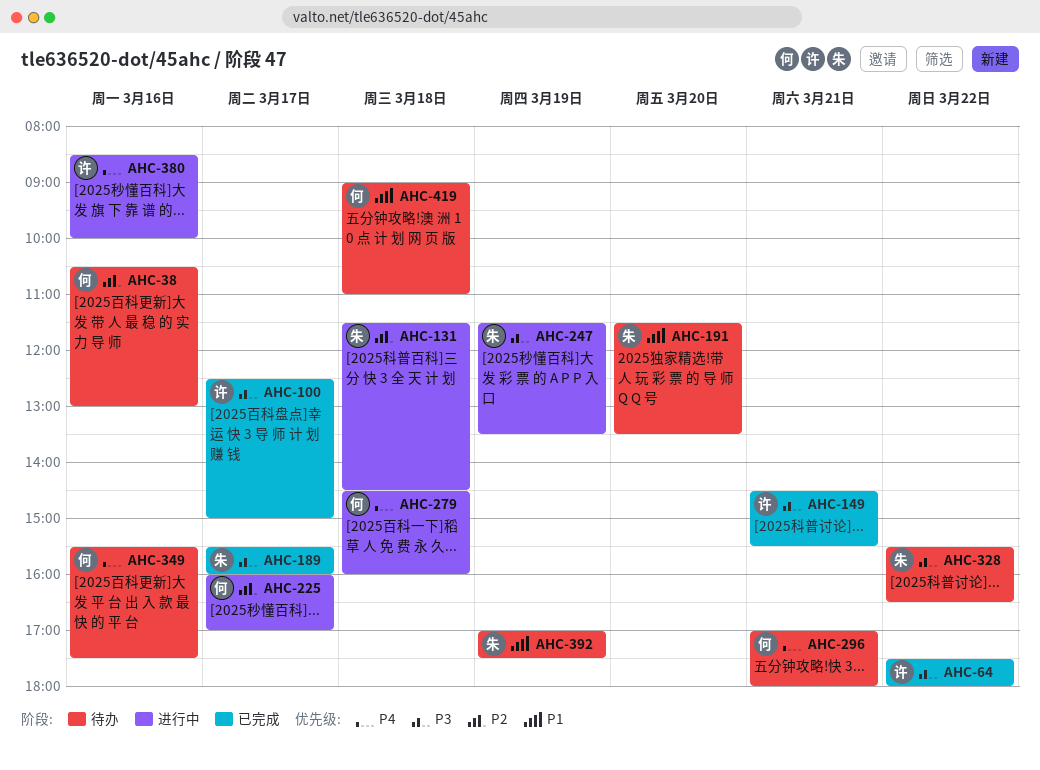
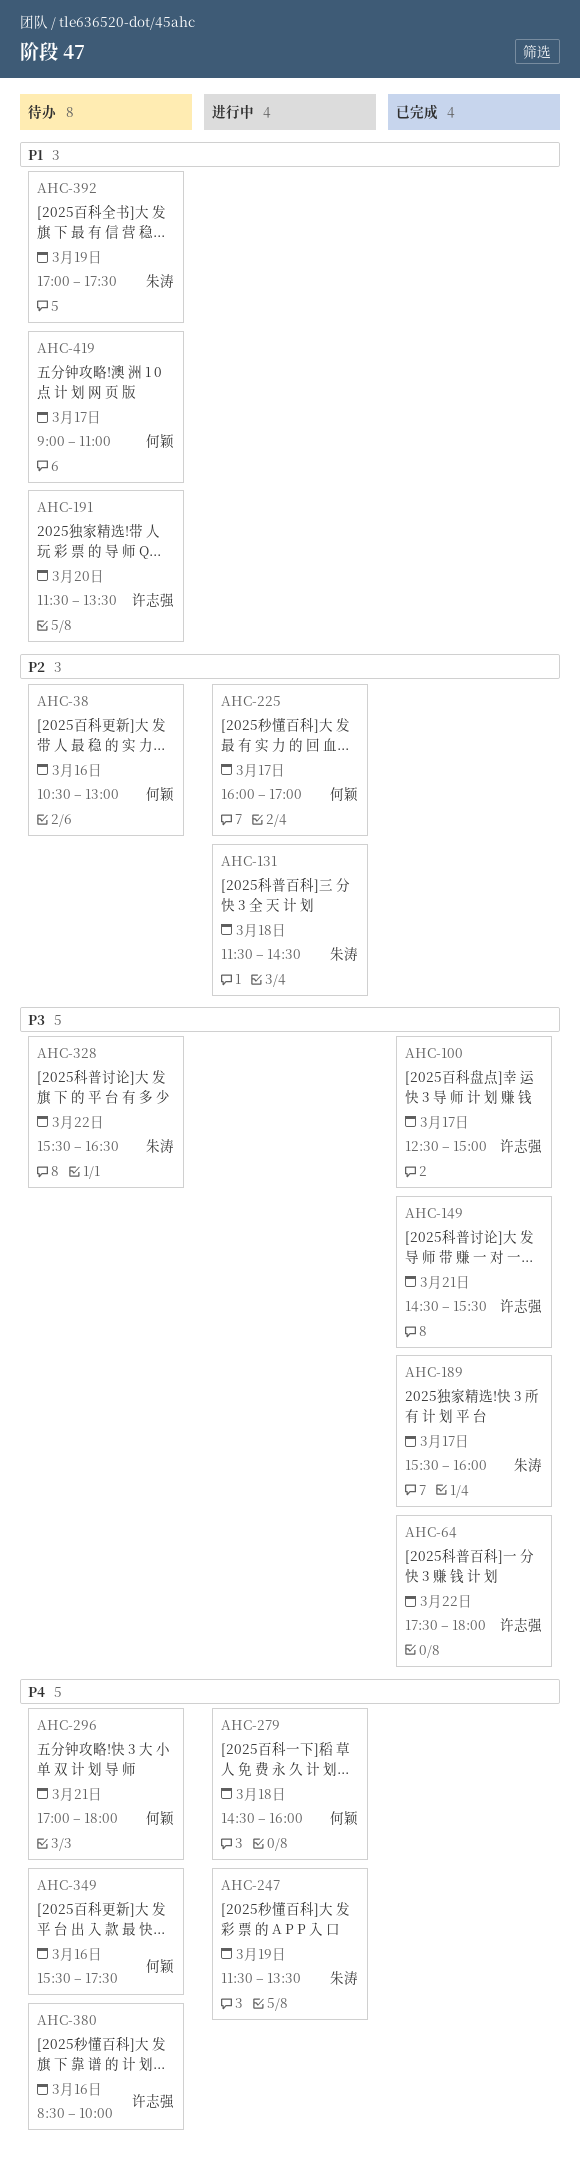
AHC-191, owner: 朱涛 -> 许志强
AHC-247, priority: P3 -> P4
AHC-380, status: 进行中 -> 待办
AHC-419, day: Mar 18 -> Mar 17

